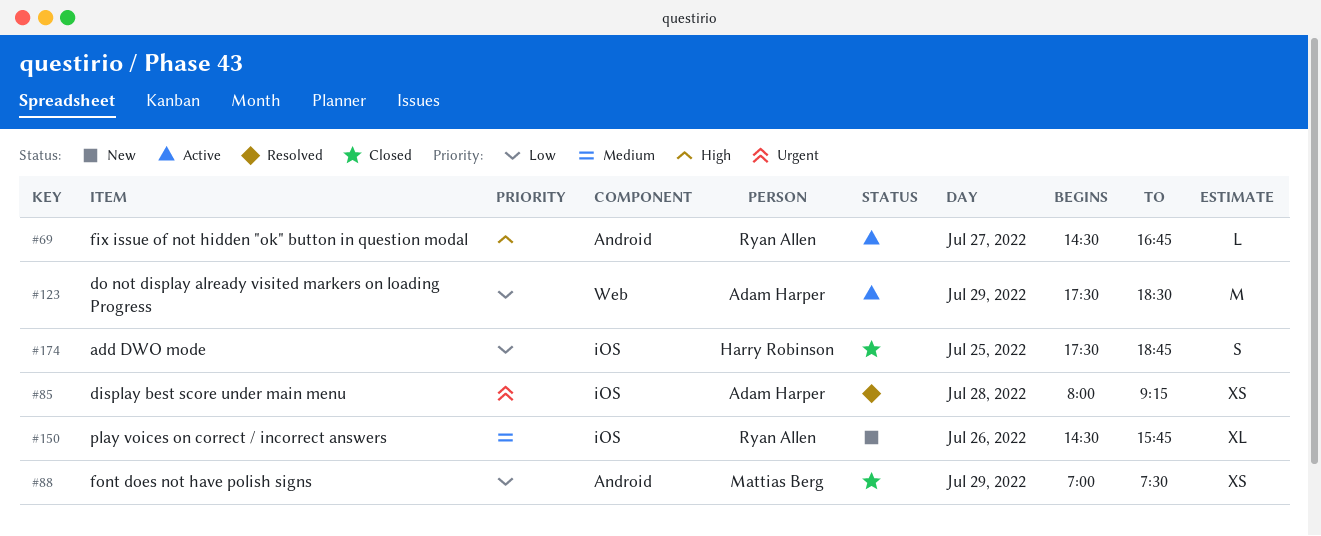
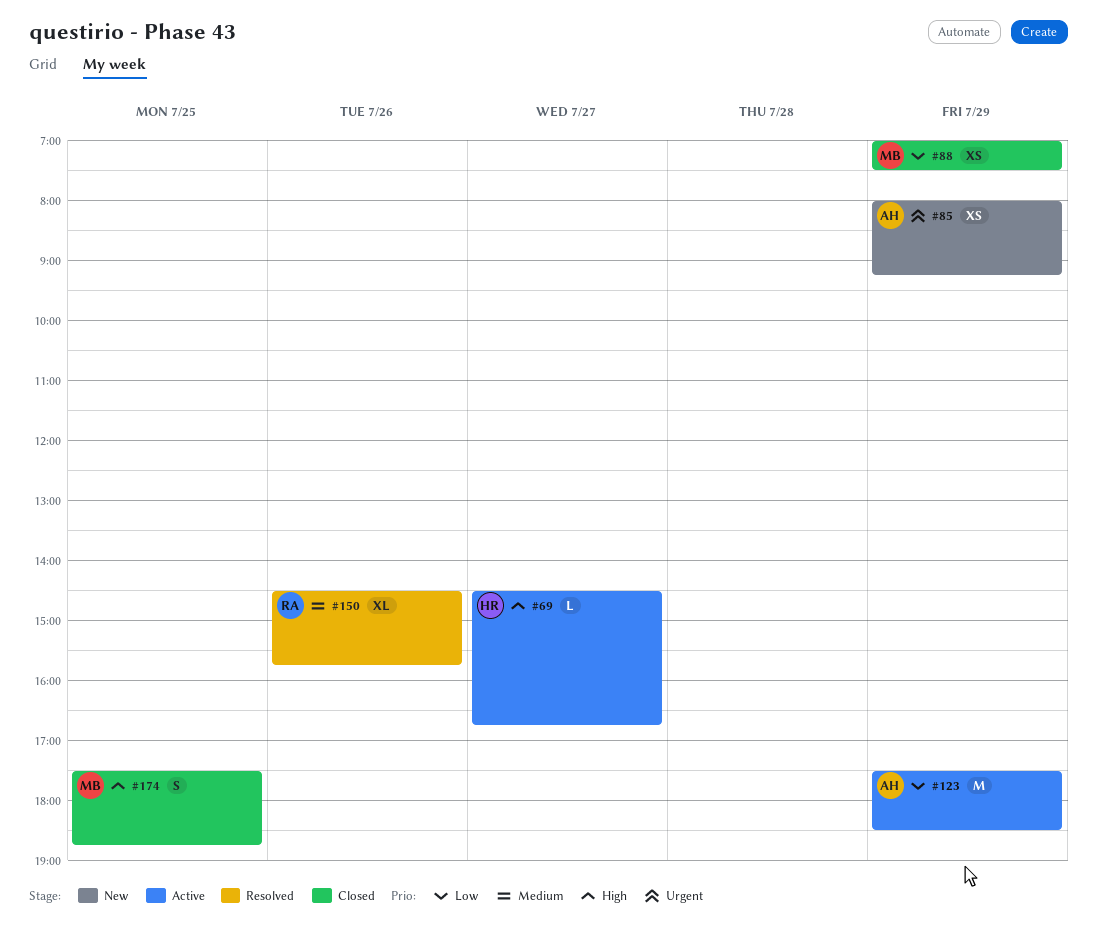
#69, owner: Ryan Allen -> Harry Robinson
#85, status: Resolved -> New
#85, day: Jul 28 -> Jul 29
#150, status: New -> Resolved
#174, owner: Harry Robinson -> Mattias Berg
#174, priority: Low -> High

